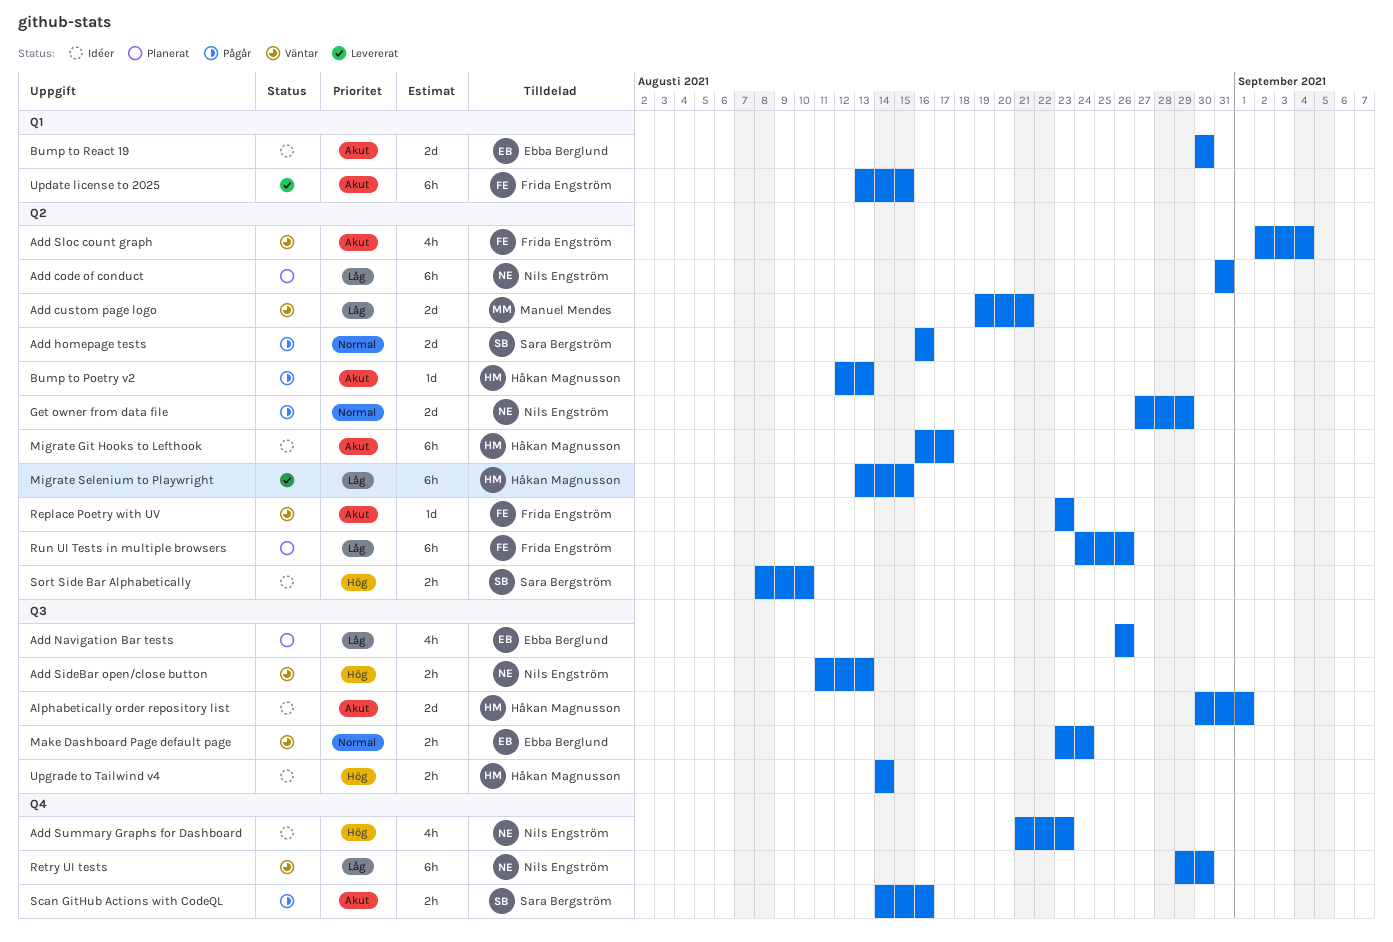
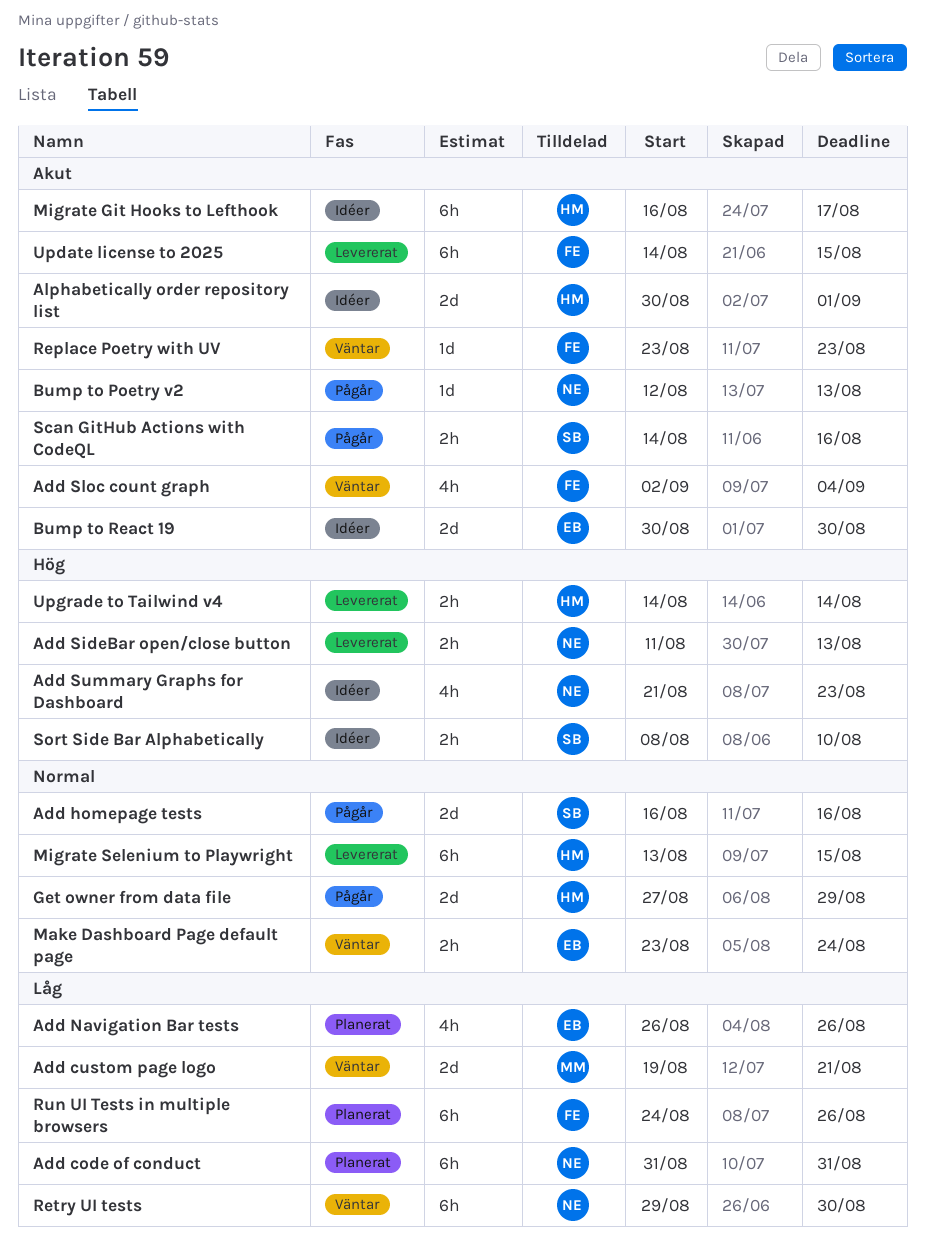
Add SideBar open/close button, status: Väntar -> Levererat
Bump to Poetry v2, owner: Håkan Magnusson -> Nils Engström
Get owner from data file, owner: Nils Engström -> Håkan Magnusson
Migrate Selenium to Playwright, priority: Låg -> Normal
Update license to 2025, start: Aug 13 -> Aug 14
Upgrade to Tailwind v4, status: Idéer -> Levererat

